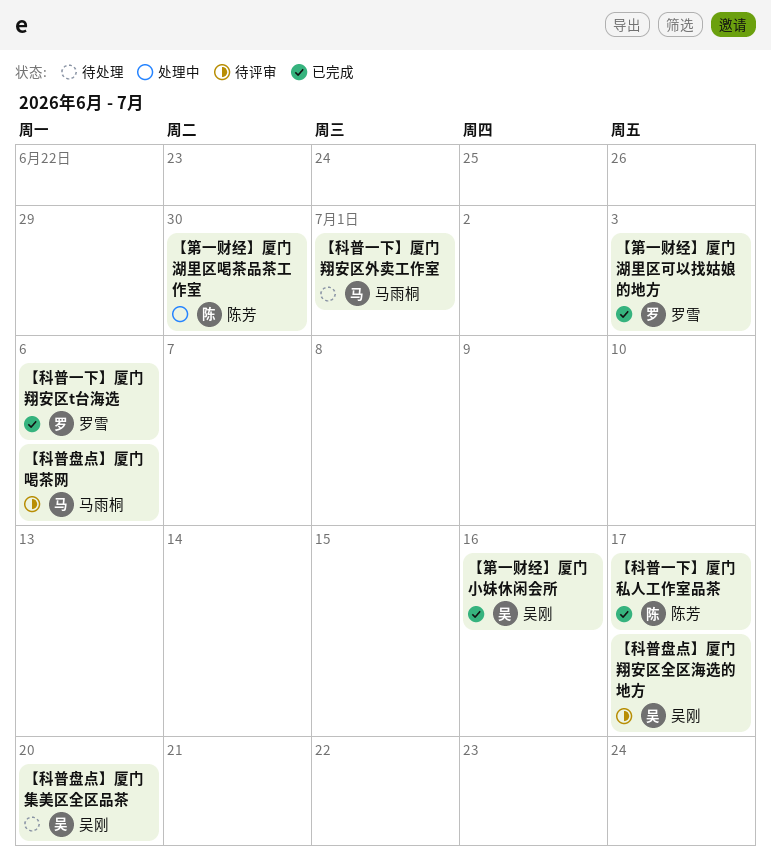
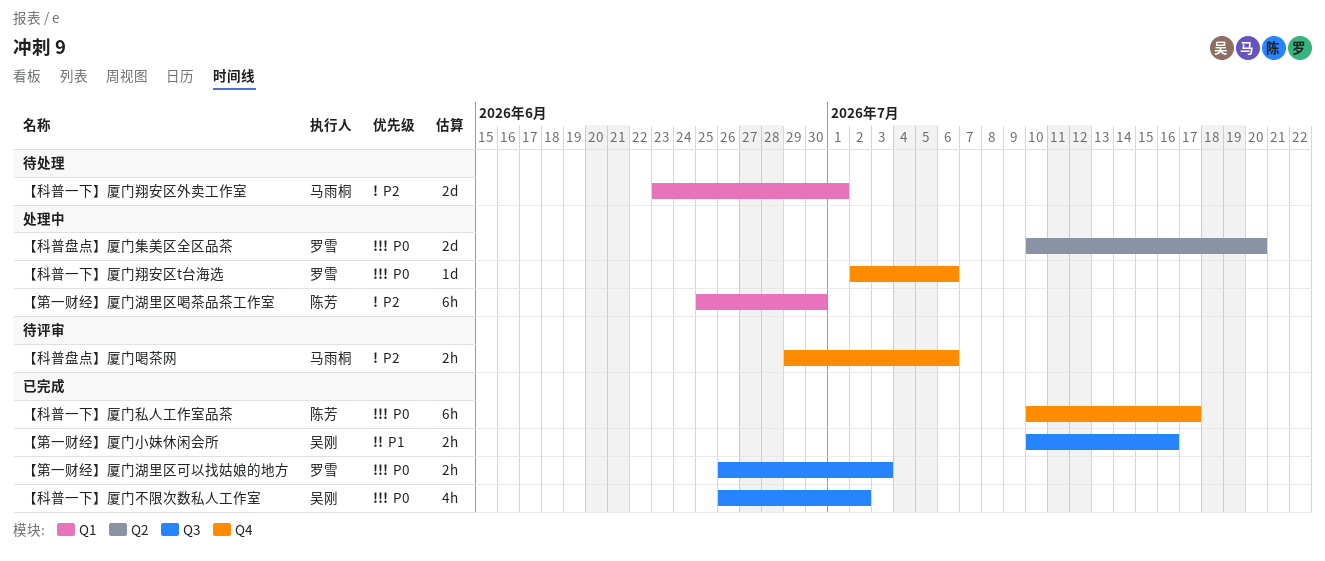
【科普一下】厦门不限次数私人工作室: none -> present
【科普一下】厦门翔安区t台海选, status: 已完成 -> 处理中
【科普盘点】厦门翔安区全区海选的地方: present -> none
【科普盘点】厦门集美区全区品茶, status: 待处理 -> 处理中
【科普盘点】厦门集美区全区品茶, owner: 吴刚 -> 罗雪

